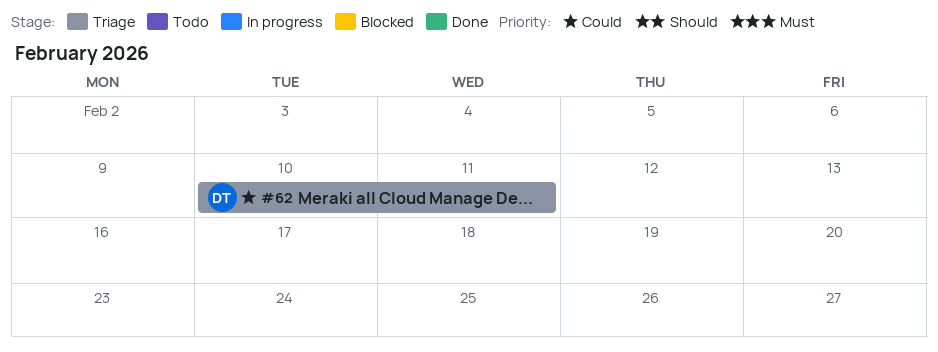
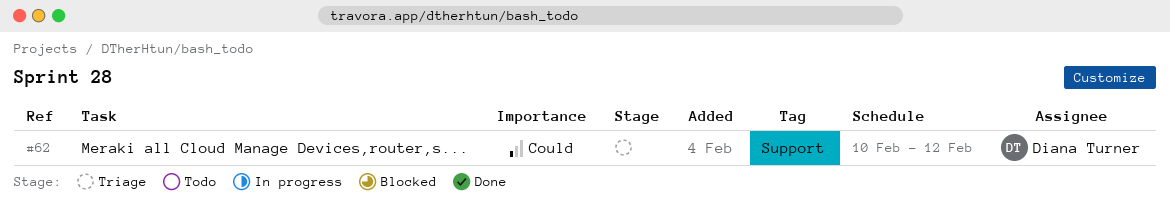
#62, due: Feb 11 -> Feb 12

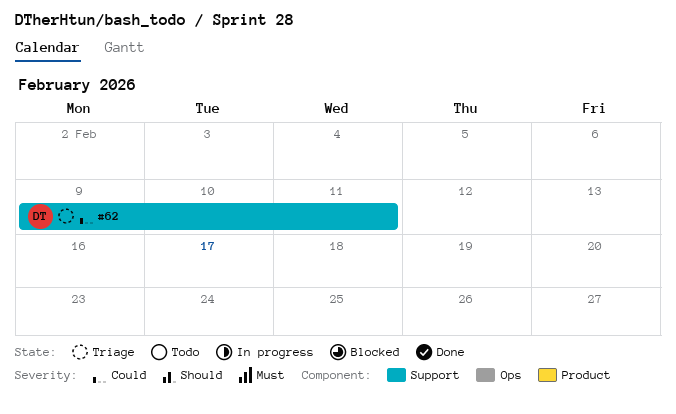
#62, start: Feb 10 -> Feb 9
#62, due: Feb 12 -> Feb 11

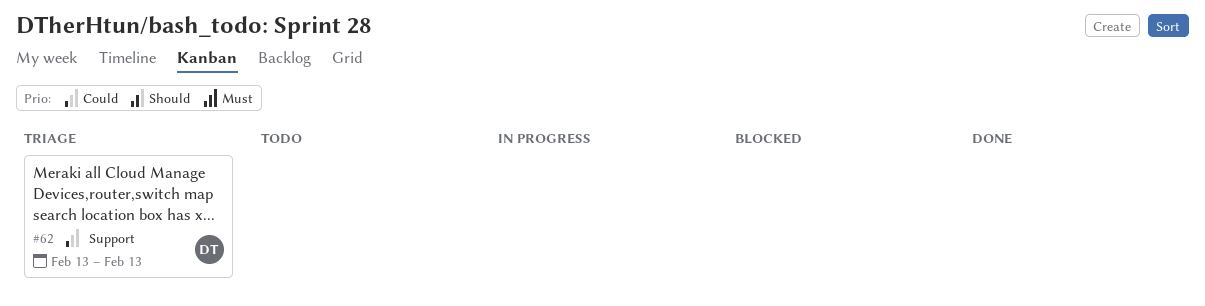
#62, start: Feb 9 -> Feb 13
#62, due: Feb 11 -> Feb 13

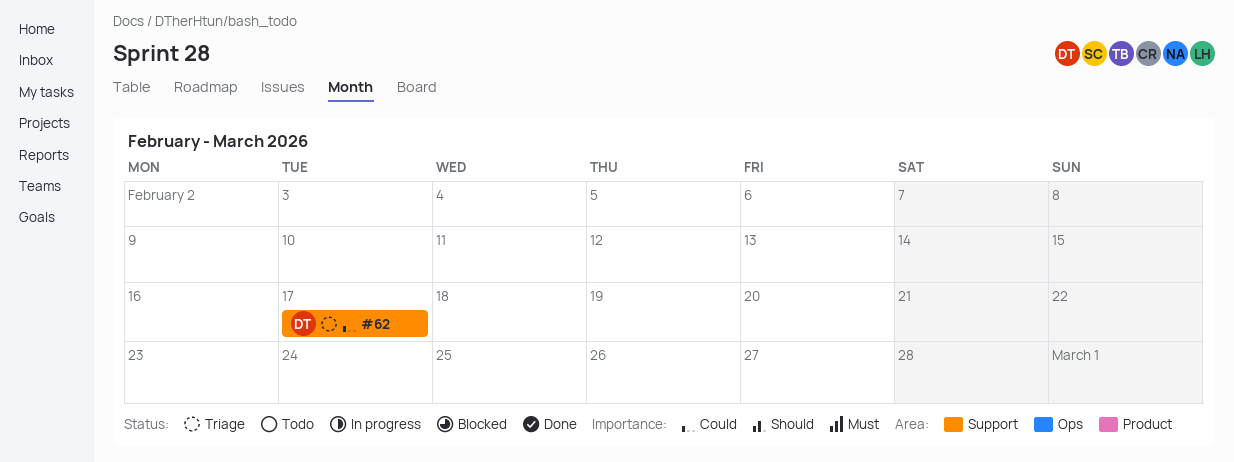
#62, start: Feb 13 -> Feb 17
#62, due: Feb 13 -> Feb 17

